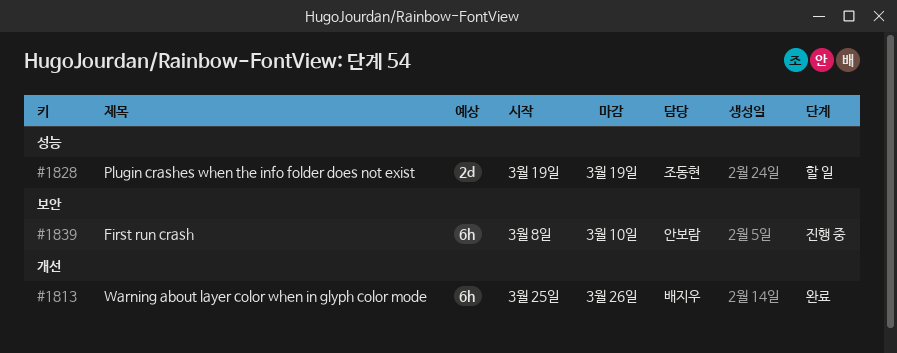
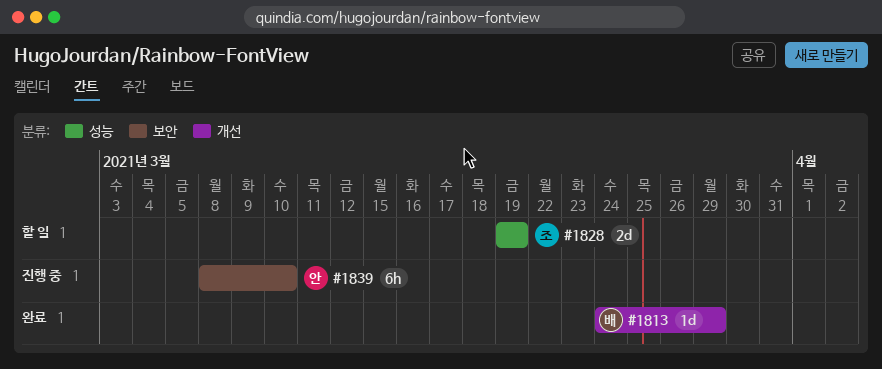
#1813, estimate: 6h -> 1d
#1813, start: Mar 25 -> Mar 24
#1813, due: Mar 26 -> Mar 29

